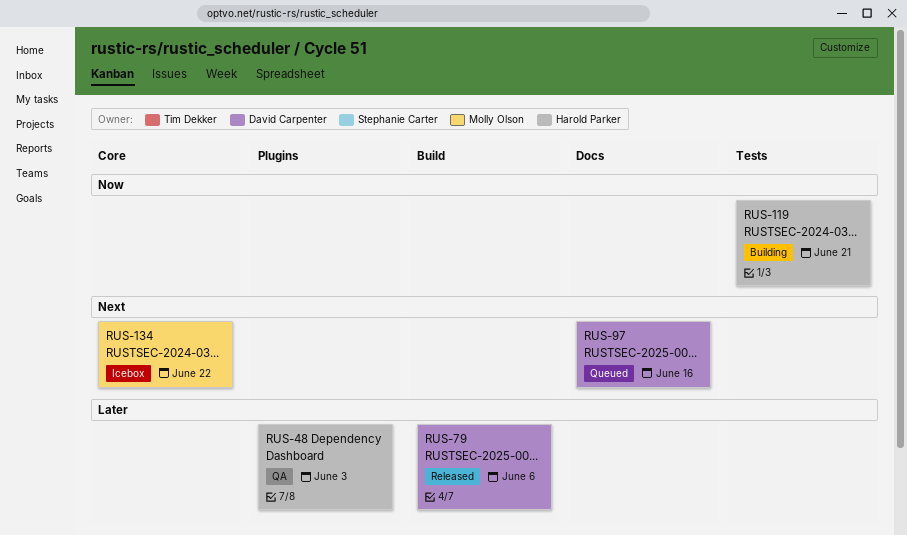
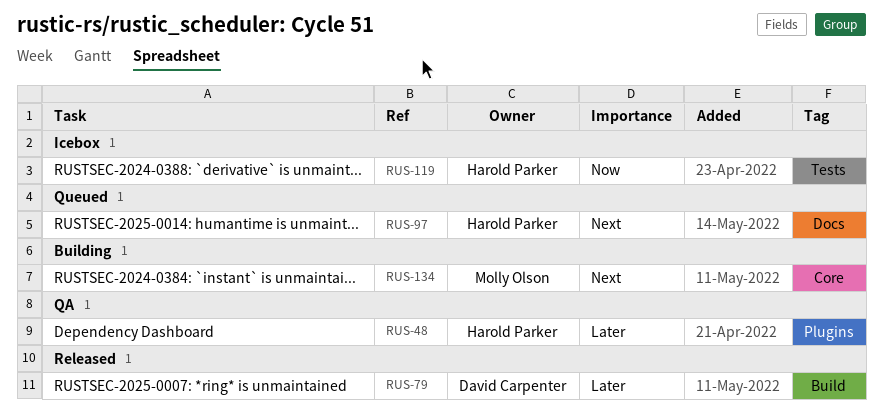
RUS-97, owner: David Carpenter -> Harold Parker
RUS-119, status: Building -> Icebox
RUS-134, status: Icebox -> Building

